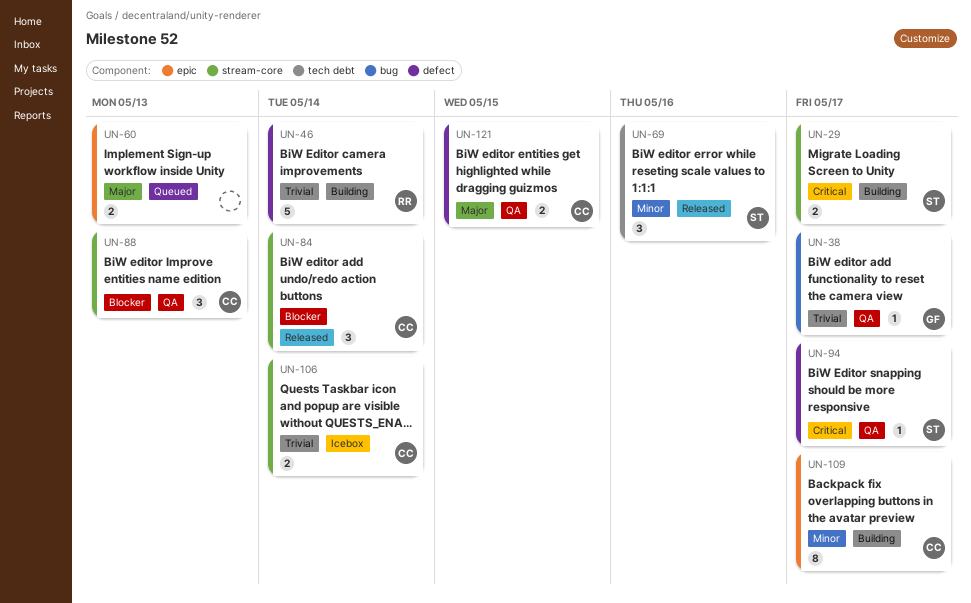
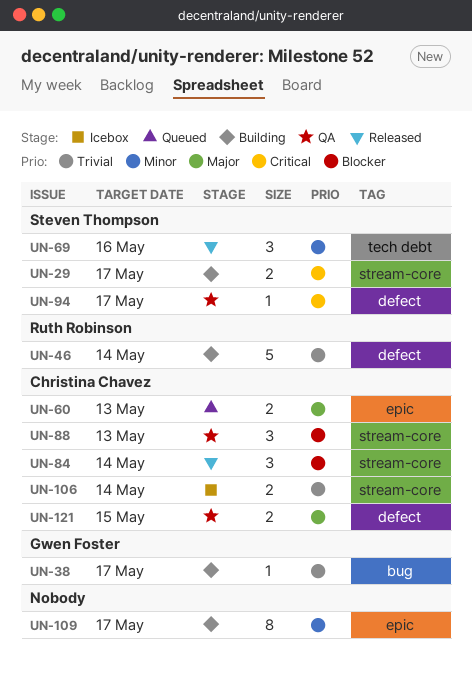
UN-38, status: QA -> Building
UN-60, owner: none -> Christina Chavez
UN-109, owner: Christina Chavez -> none

